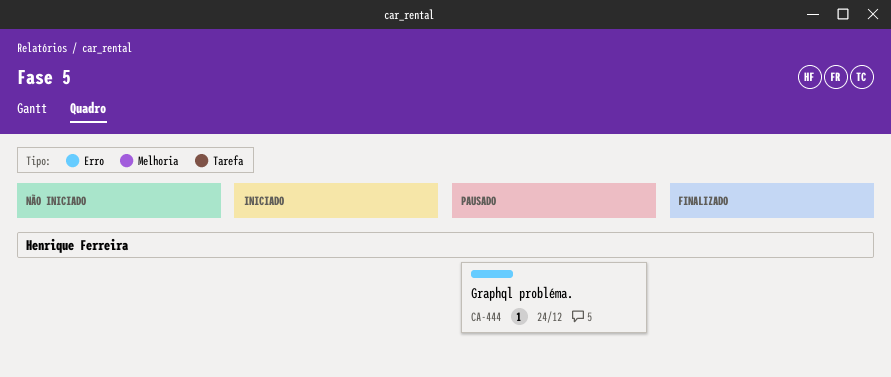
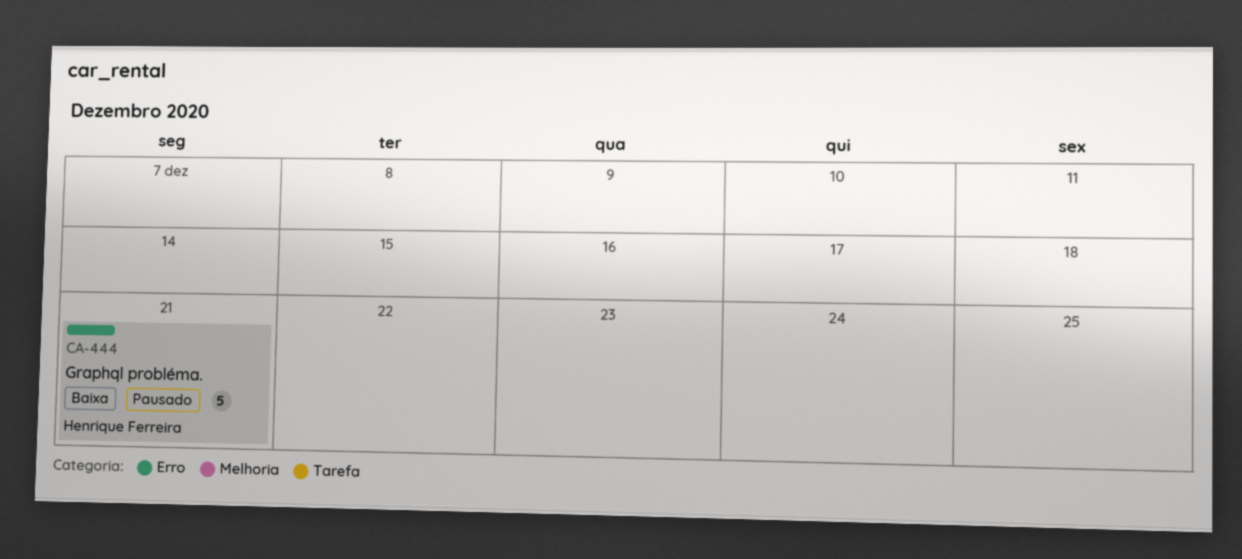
CA-444, estimate: 1 -> 5
CA-444, due: Dec 24 -> Dec 21

